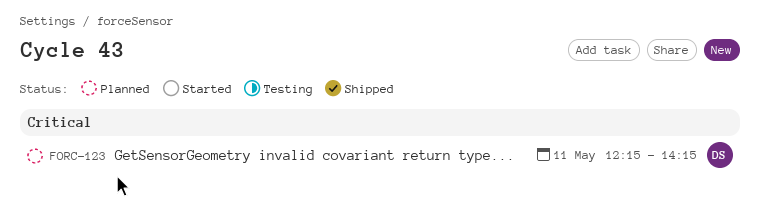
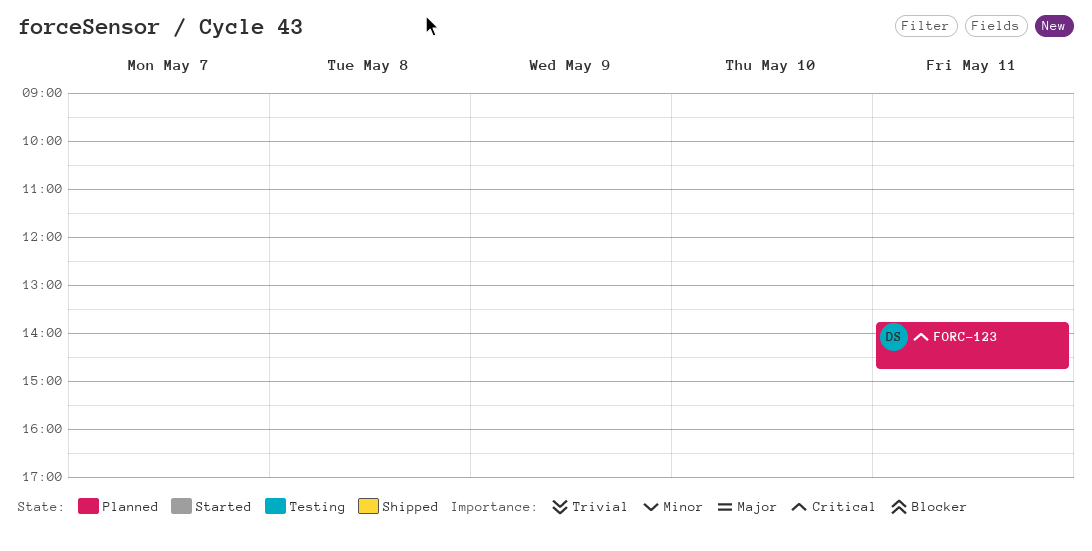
FORC-123, begins: 12:15 -> 13:45
FORC-123, ends: 14:15 -> 14:45

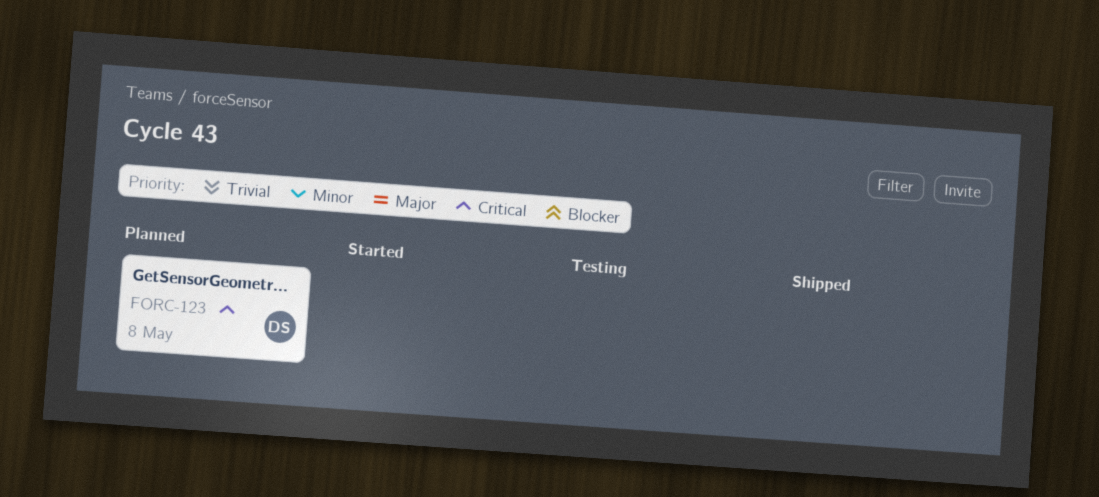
FORC-123, day: May 11 -> May 8

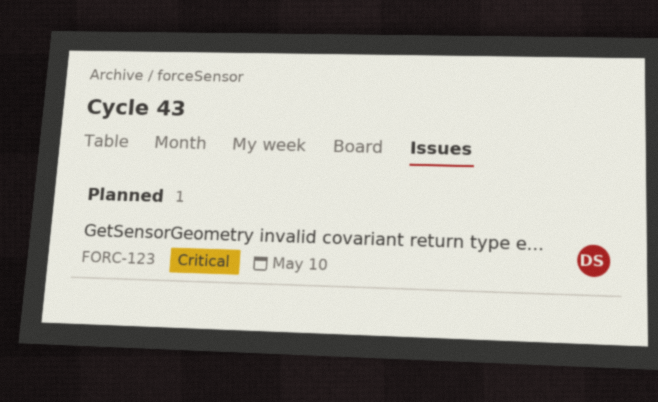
FORC-123, day: May 8 -> May 10

